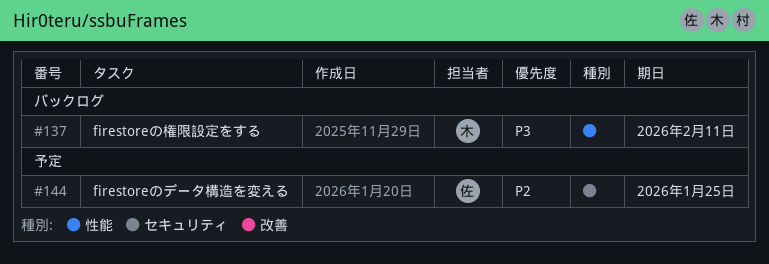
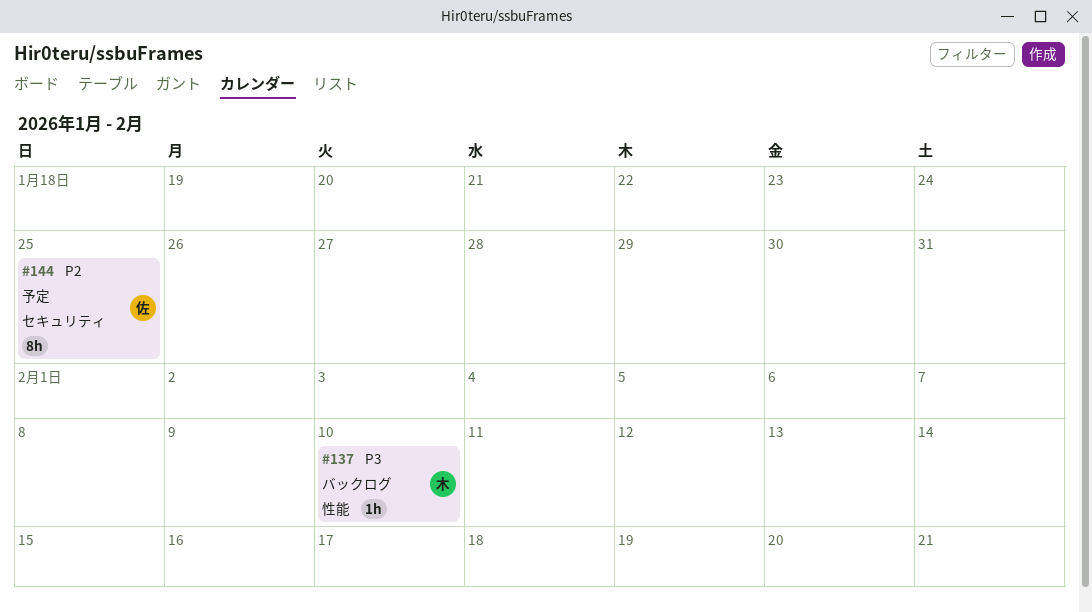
#137, due: Feb 11 -> Feb 10

